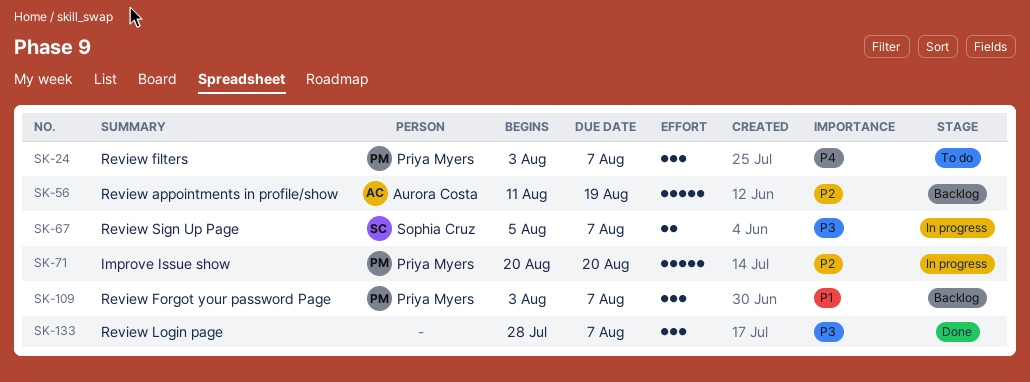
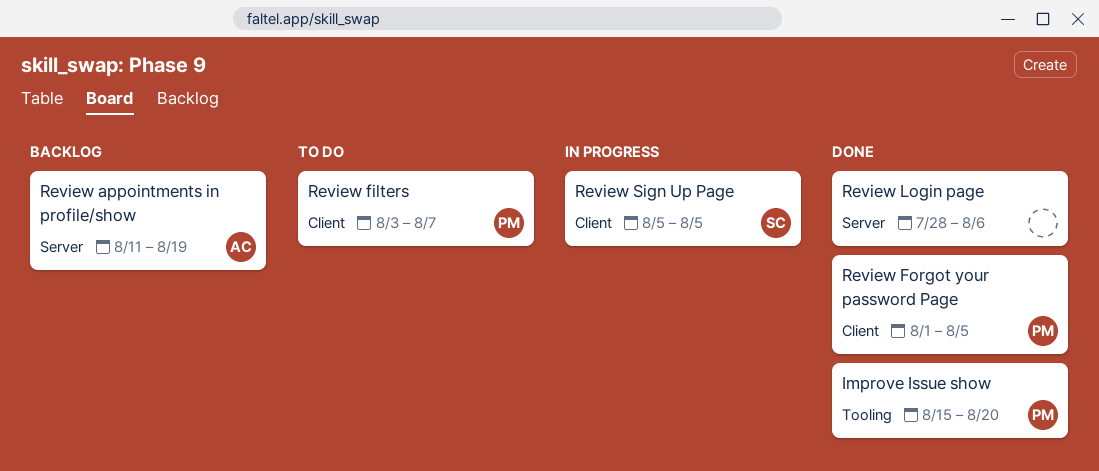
Improve Issue show, status: In progress -> Done
Improve Issue show, start: Aug 20 -> Aug 15
Review Forgot your password Page, status: Backlog -> Done
Review Forgot your password Page, start: Aug 3 -> Aug 1
Review Forgot your password Page, due: Aug 7 -> Aug 5
Review Login page, due: Aug 7 -> Aug 6
Review Sign Up Page, due: Aug 7 -> Aug 5

